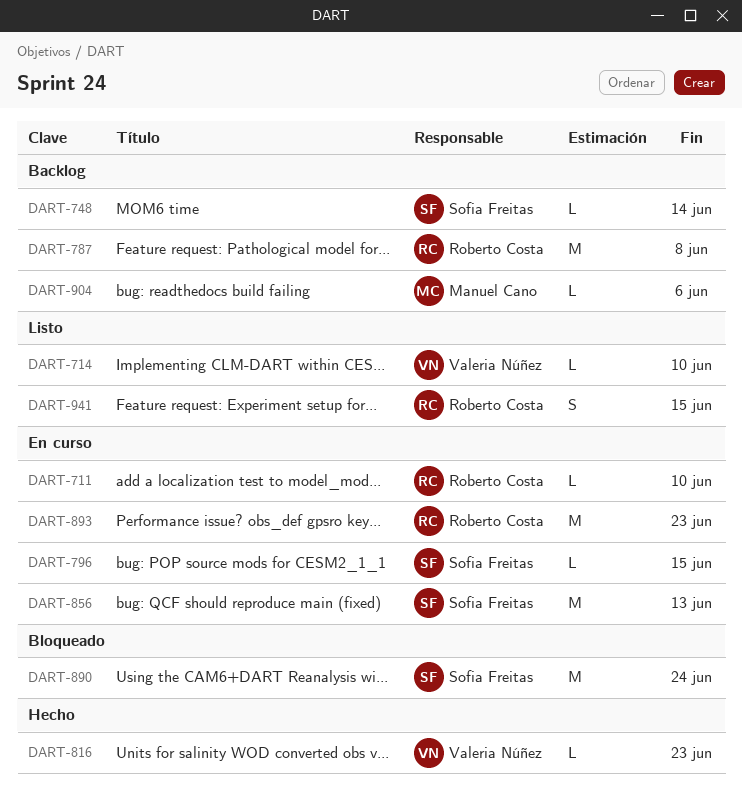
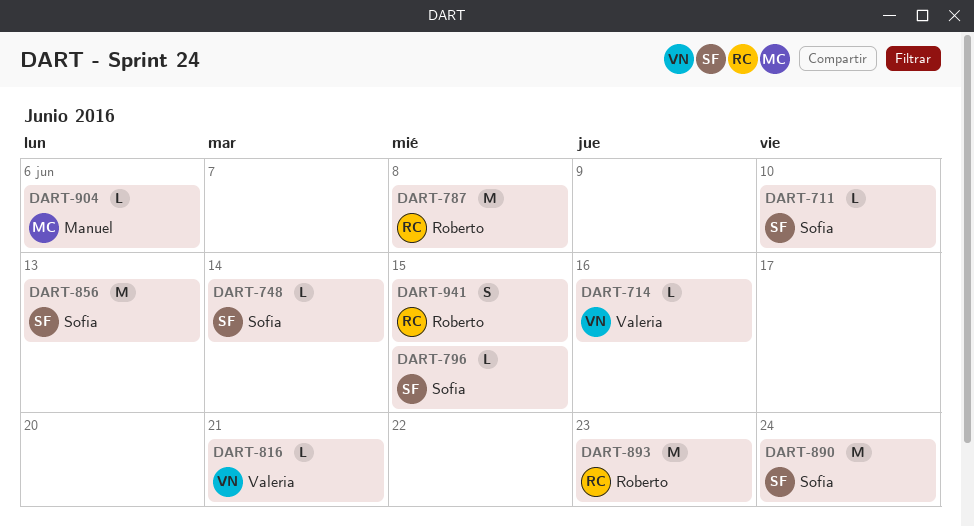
DART-711, owner: Roberto Costa -> Sofia Freitas
DART-714, due: Jun 10 -> Jun 16
DART-816, due: Jun 23 -> Jun 21

